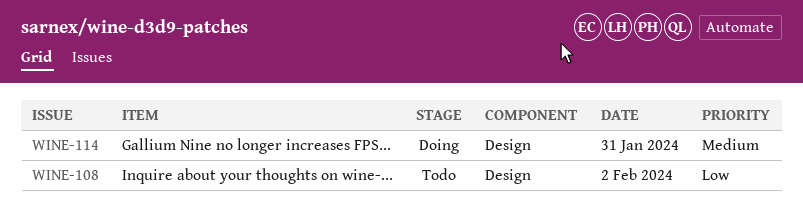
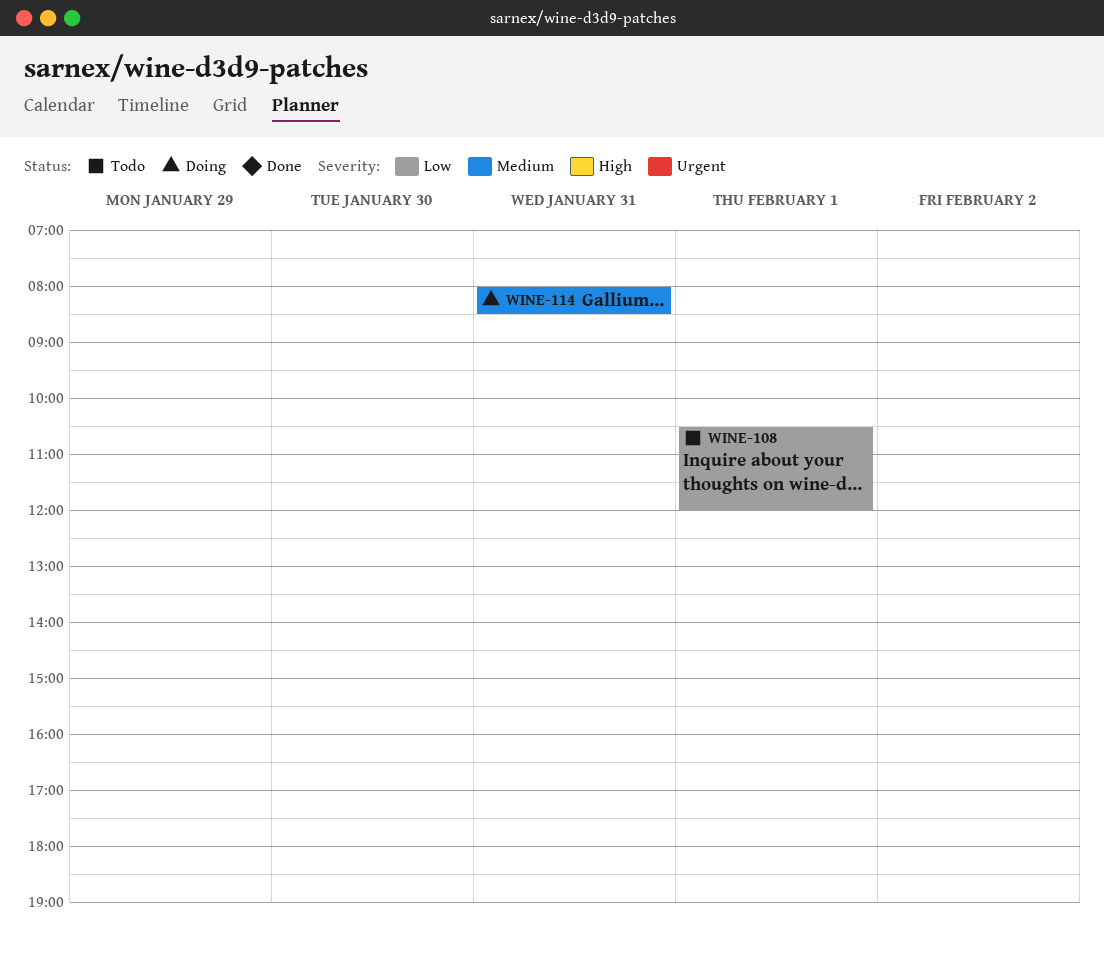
WINE-108, day: Feb 2 -> Feb 1

